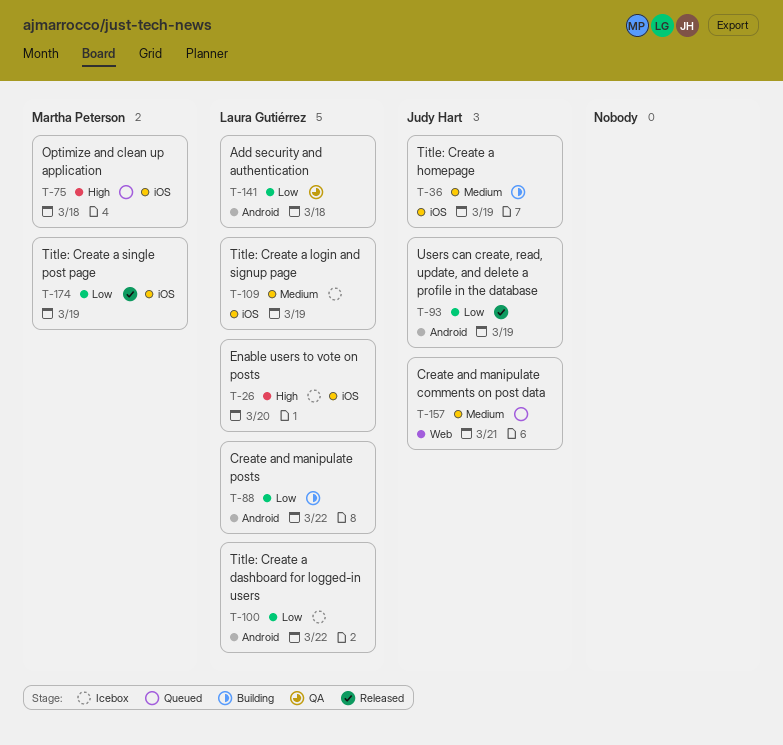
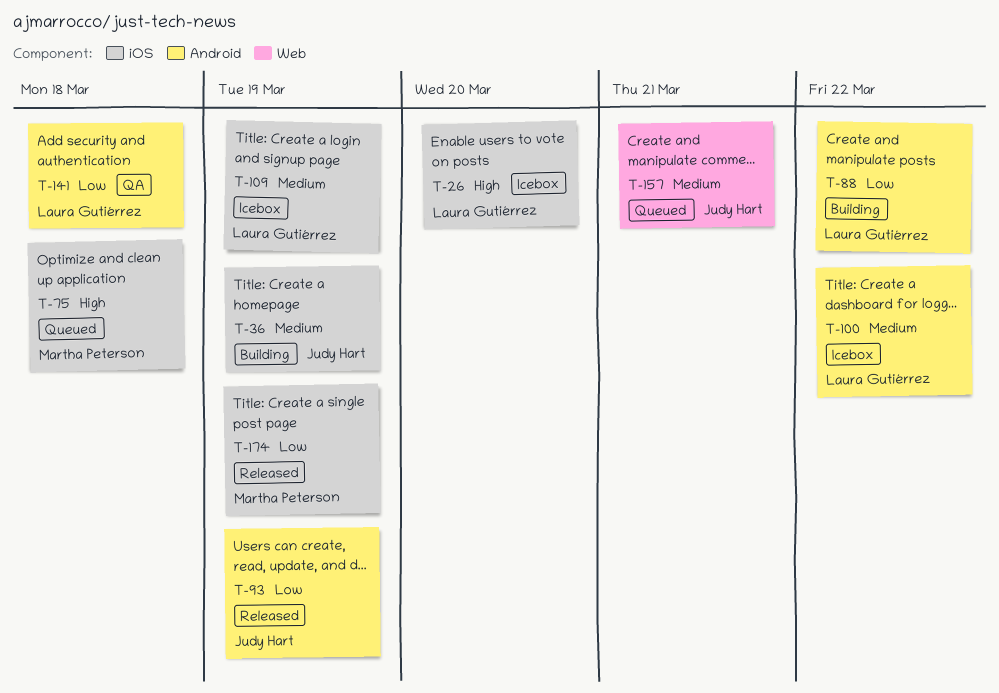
T-100, priority: Low -> Medium

